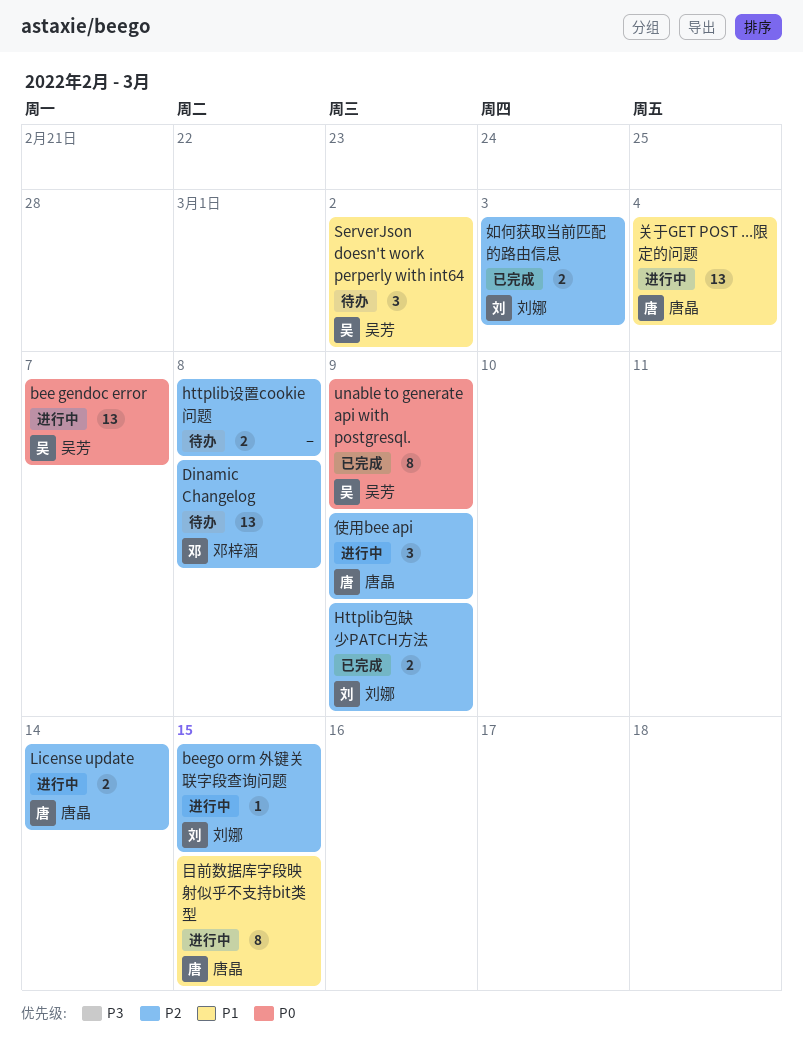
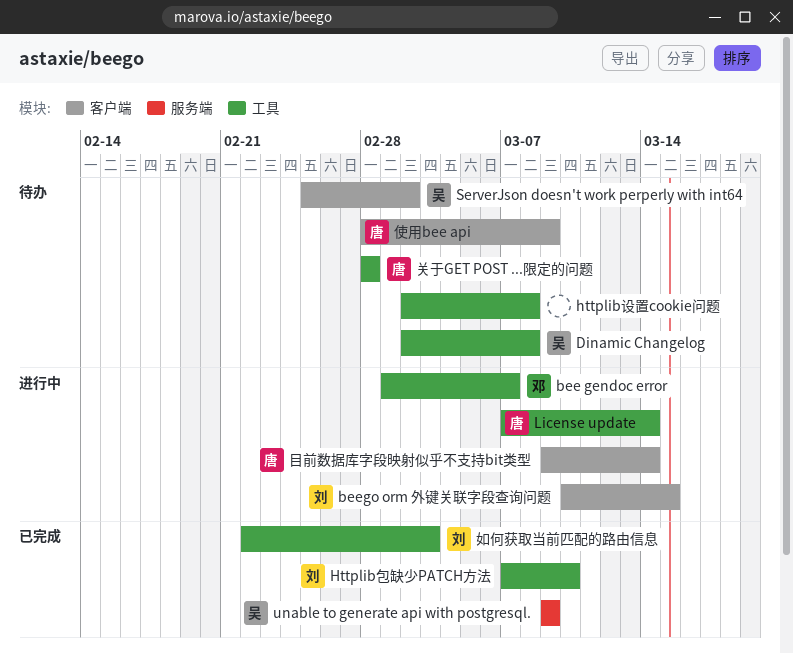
bee gendoc error, owner: 吴芳 -> 邓梓涵
Dinamic Changelog, owner: 邓梓涵 -> 吴芳
Httplib包缺少PATCH方法, due: Mar 9 -> Mar 10
使用bee api, status: 进行中 -> 待办
关于GET POST ...限定的问题, status: 进行中 -> 待办
关于GET POST ...限定的问题, due: Mar 4 -> Feb 28
目前数据库字段映射似乎不支持bit类型, due: Mar 15 -> Mar 14

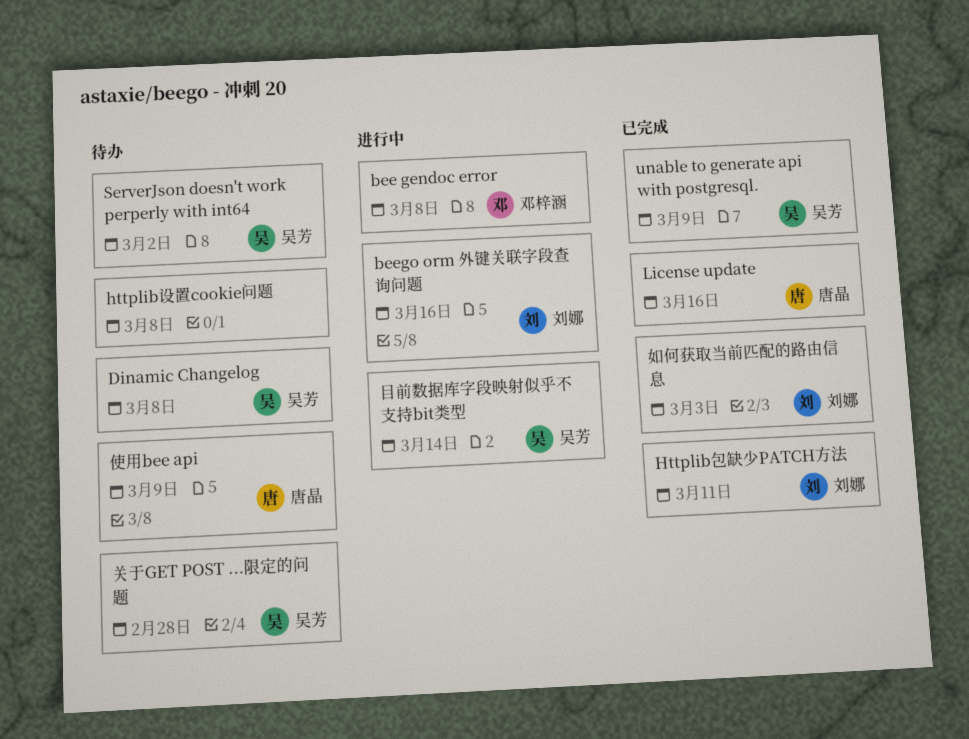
bee gendoc error, due: Mar 7 -> Mar 8
beego orm 外键关联字段查询问题, due: Mar 15 -> Mar 16
Httplib包缺少PATCH方法, due: Mar 10 -> Mar 11
License update, status: 进行中 -> 已完成
License update, due: Mar 14 -> Mar 16
关于GET POST ...限定的问题, owner: 唐晶 -> 吴芳
目前数据库字段映射似乎不支持bit类型, owner: 唐晶 -> 吴芳

